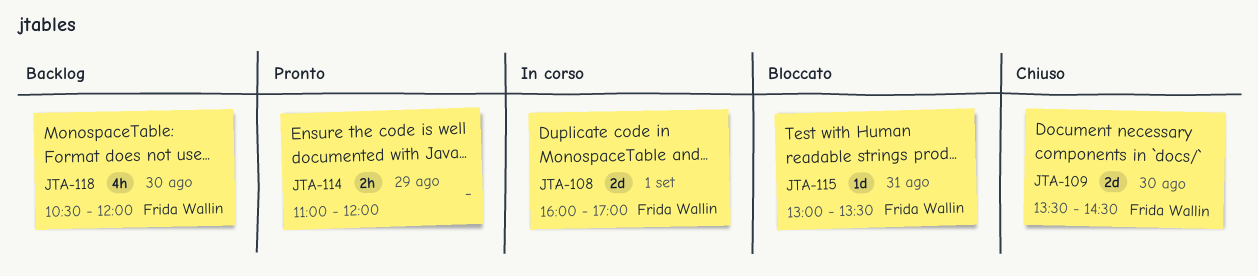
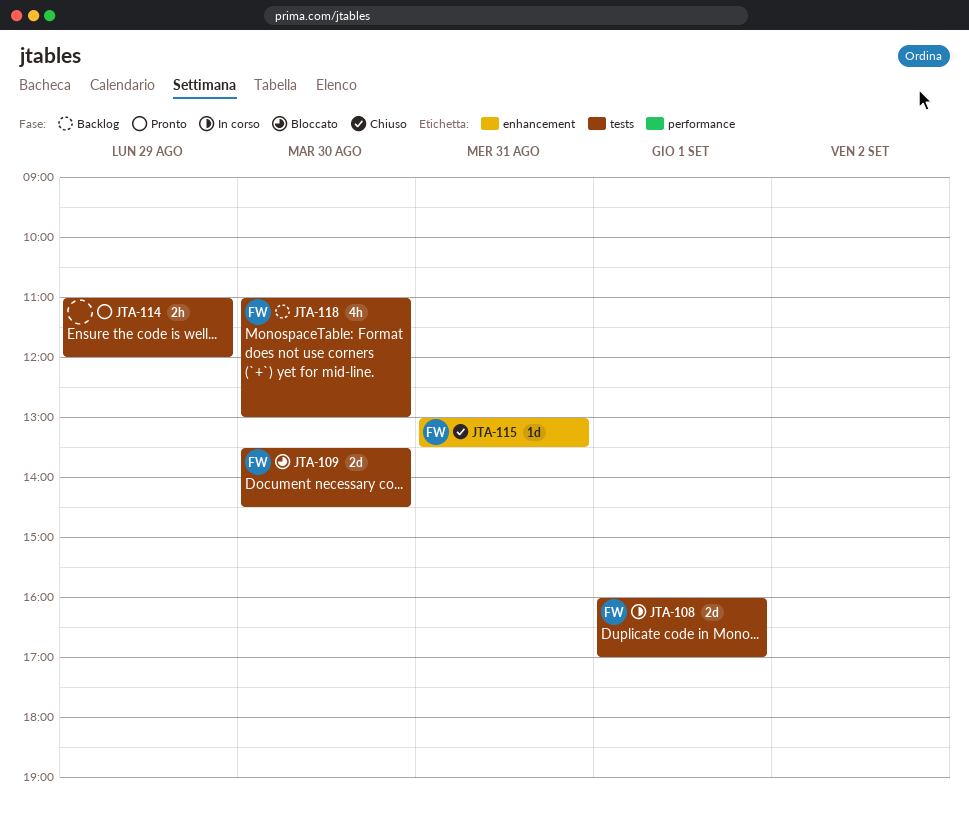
JTA-109, status: Chiuso -> Bloccato
JTA-115, status: Bloccato -> Chiuso
JTA-118, begins: 10:30 -> 11:00
JTA-118, ends: 12:00 -> 13:00

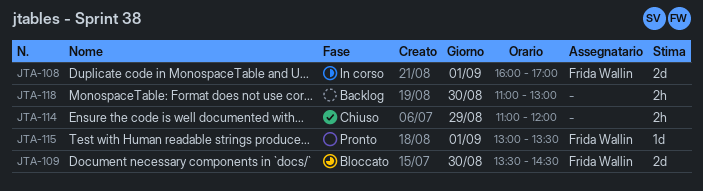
JTA-114, status: Pronto -> Chiuso
JTA-115, status: Chiuso -> Pronto
JTA-115, day: Aug 31 -> Sep 1
JTA-118, owner: Frida Wallin -> none
JTA-118, estimate: 4h -> 2h

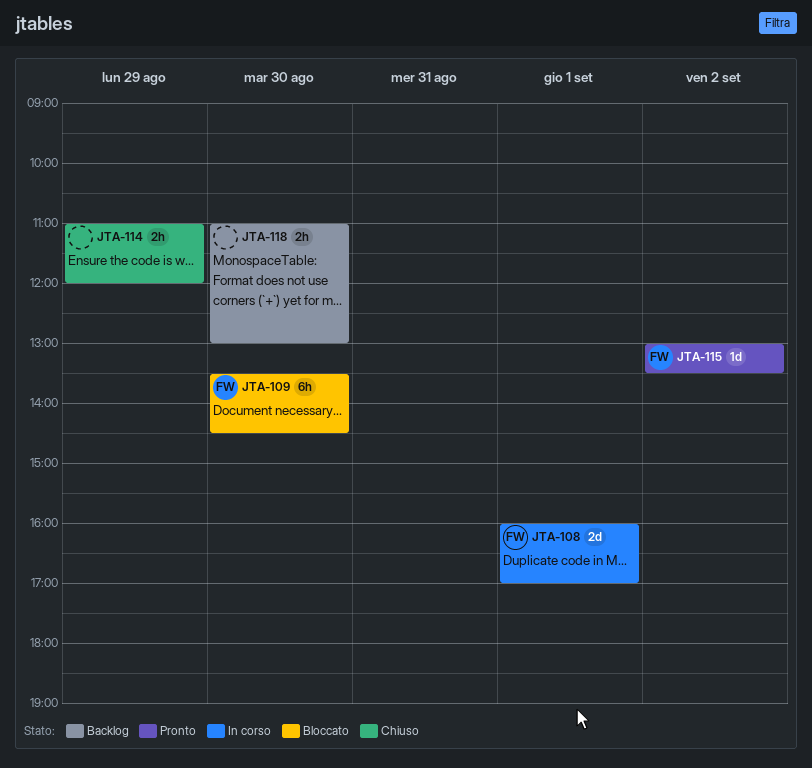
JTA-109, estimate: 2d -> 6h
JTA-115, day: Sep 1 -> Sep 2

